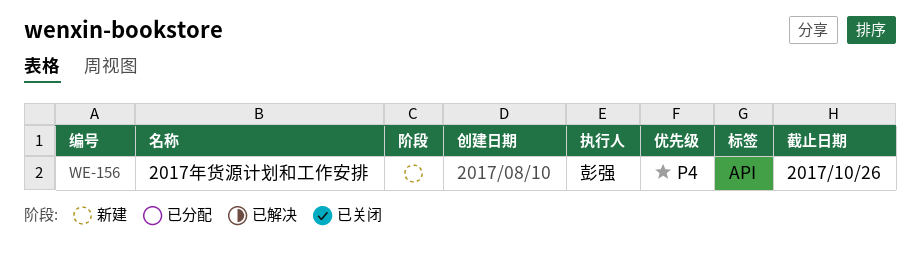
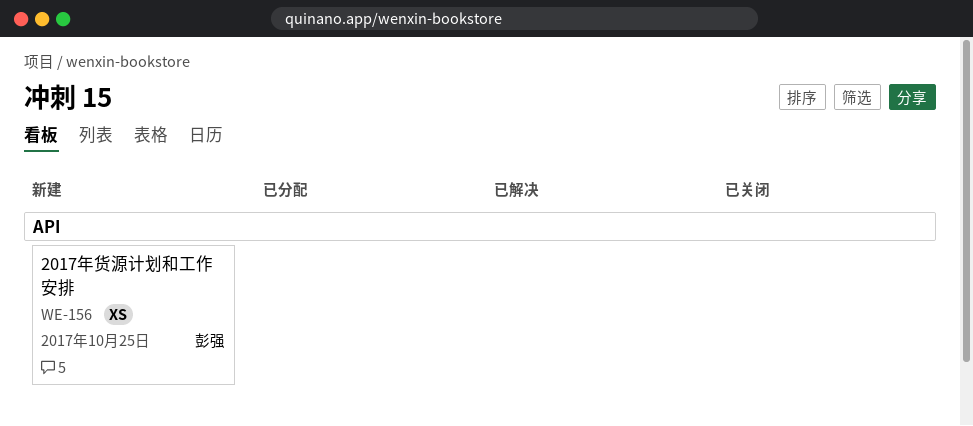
WE-156, due: Oct 26 -> Oct 25

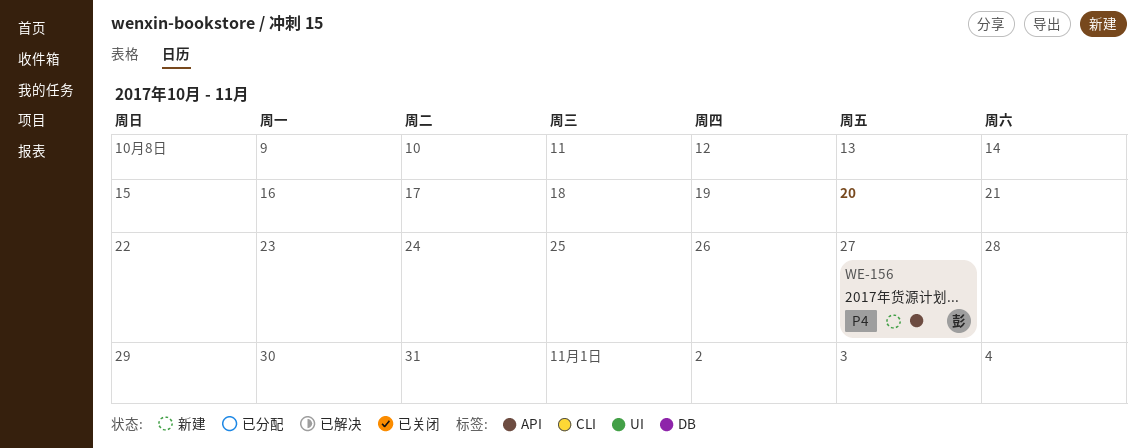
WE-156, due: Oct 25 -> Oct 27

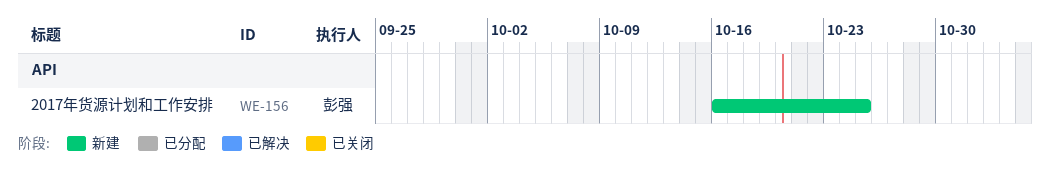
WE-156, due: Oct 27 -> Oct 25

